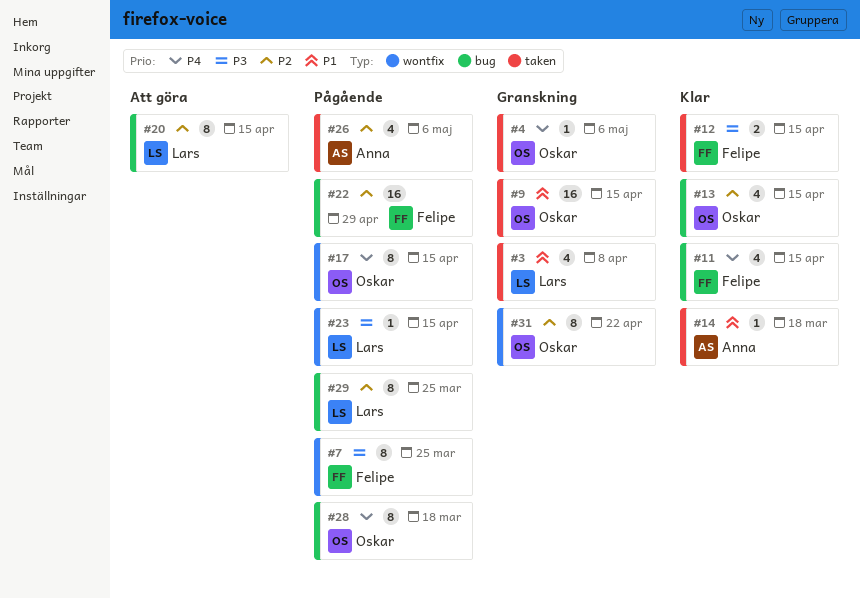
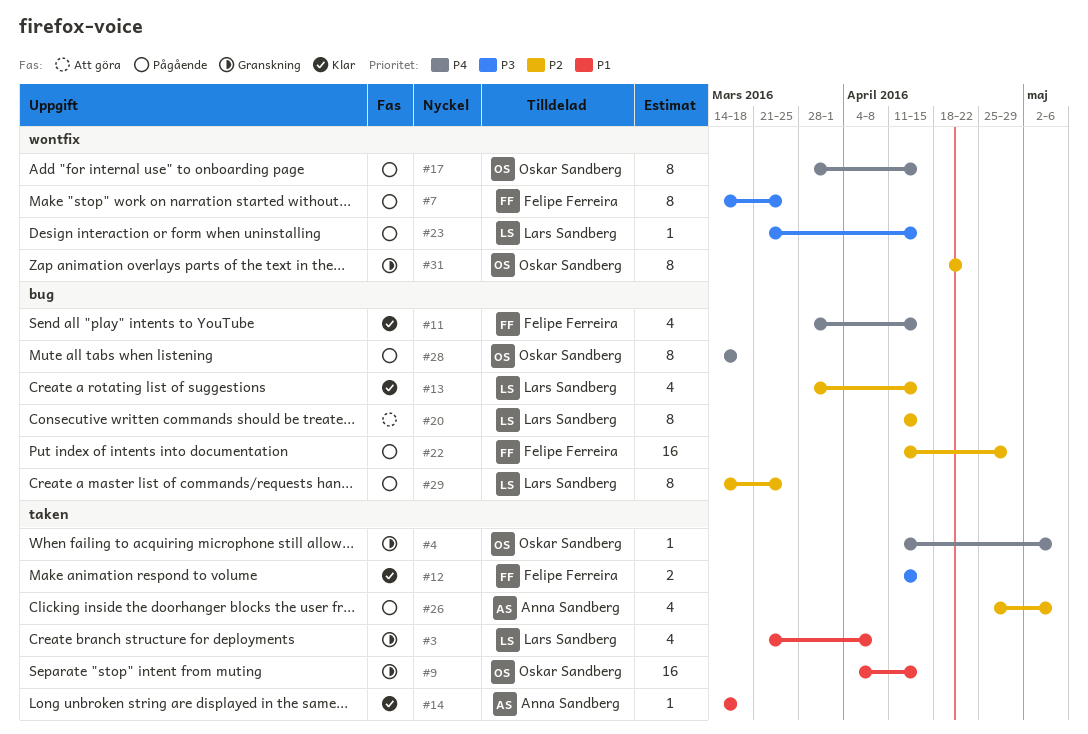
#13, owner: Oskar Sandberg -> Lars Sandberg

